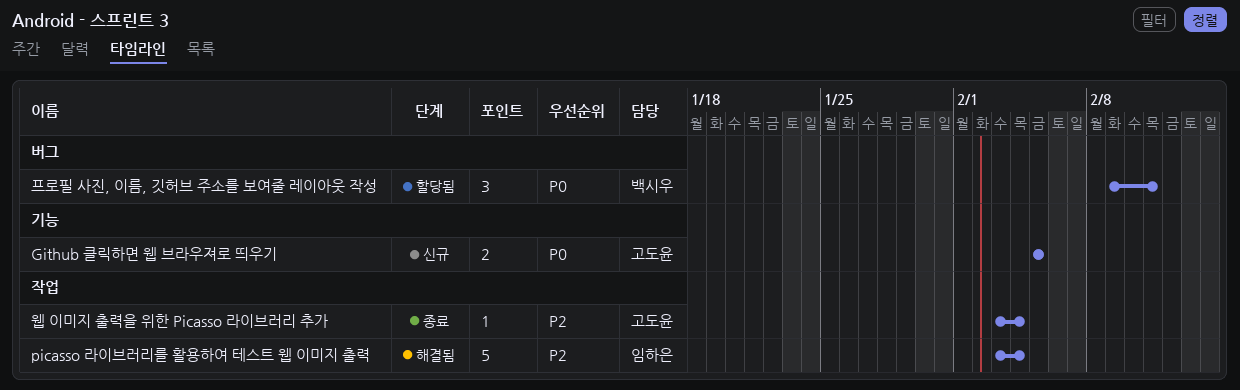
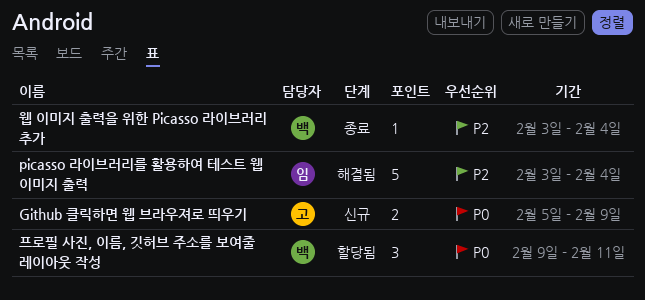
Github 클릭하면 웹 브라우져로 띄우기, due: Feb 5 -> Feb 9
웹 이미지 출력을 위한 Picasso 라이브러리 추가, owner: 고도윤 -> 백시우

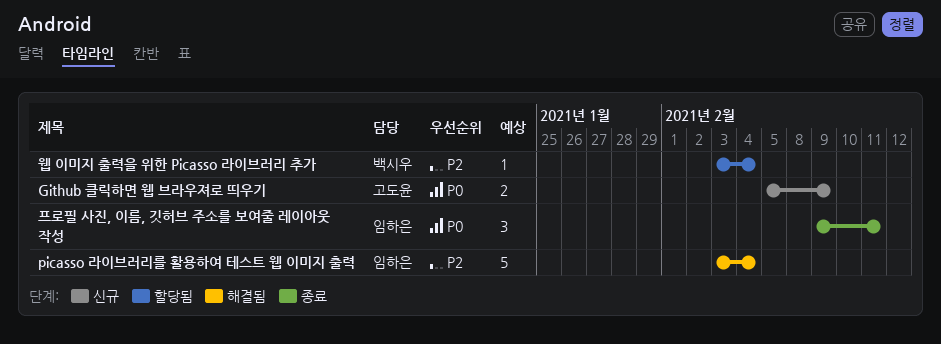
웹 이미지 출력을 위한 Picasso 라이브러리 추가, status: 종료 -> 할당됨
프로필 사진, 이름, 깃허브 주소를 보여줄 레이아웃 작성, status: 할당됨 -> 종료
프로필 사진, 이름, 깃허브 주소를 보여줄 레이아웃 작성, owner: 백시우 -> 임하은

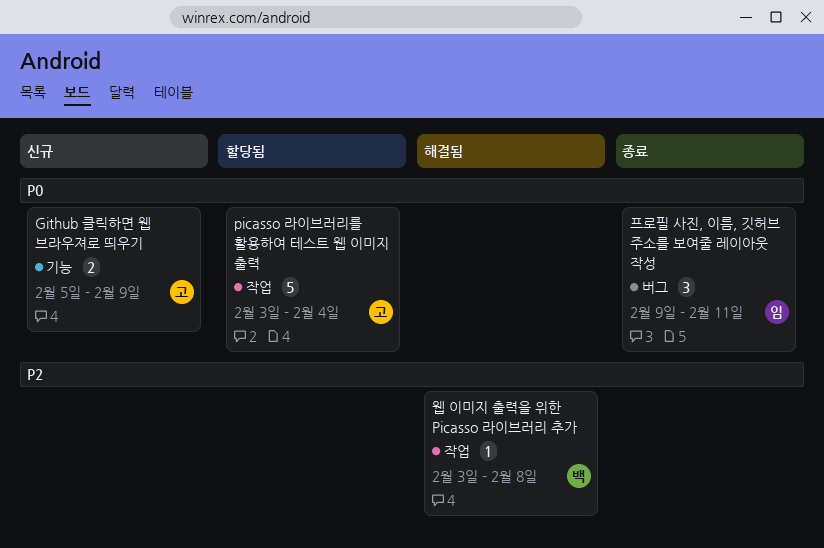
picasso 라이브러리를 활용하여 테스트 웹 이미지 출력, status: 해결됨 -> 할당됨
picasso 라이브러리를 활용하여 테스트 웹 이미지 출력, owner: 임하은 -> 고도윤
picasso 라이브러리를 활용하여 테스트 웹 이미지 출력, priority: P2 -> P0
웹 이미지 출력을 위한 Picasso 라이브러리 추가, status: 할당됨 -> 해결됨
웹 이미지 출력을 위한 Picasso 라이브러리 추가, due: Feb 4 -> Feb 8

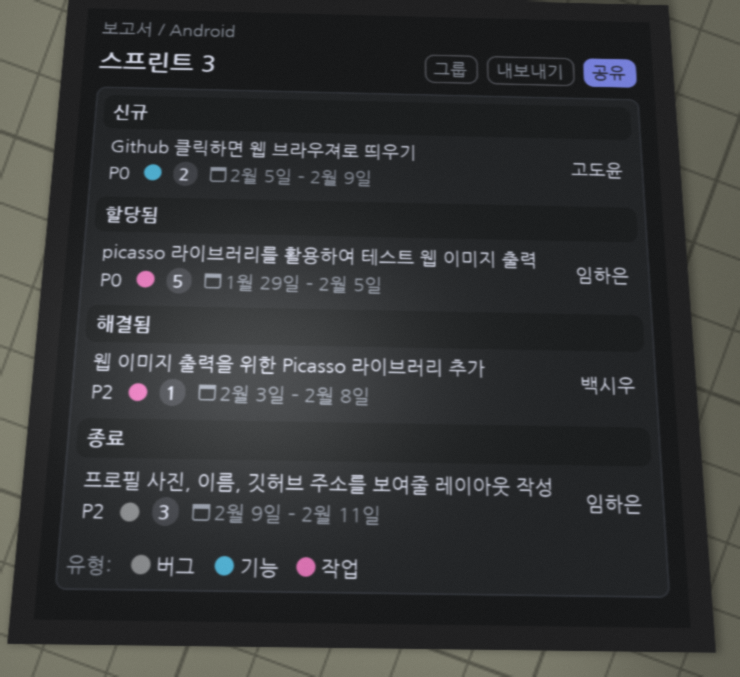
picasso 라이브러리를 활용하여 테스트 웹 이미지 출력, owner: 고도윤 -> 임하은
picasso 라이브러리를 활용하여 테스트 웹 이미지 출력, start: Feb 3 -> Jan 29
picasso 라이브러리를 활용하여 테스트 웹 이미지 출력, due: Feb 4 -> Feb 5
프로필 사진, 이름, 깃허브 주소를 보여줄 레이아웃 작성, priority: P0 -> P2

